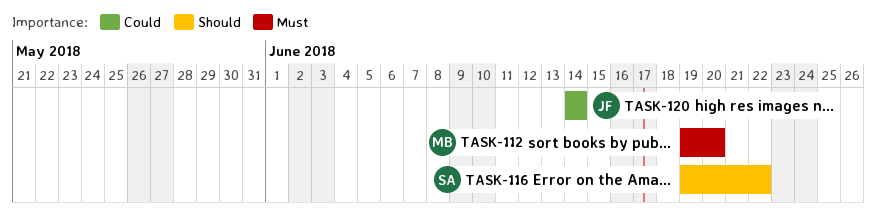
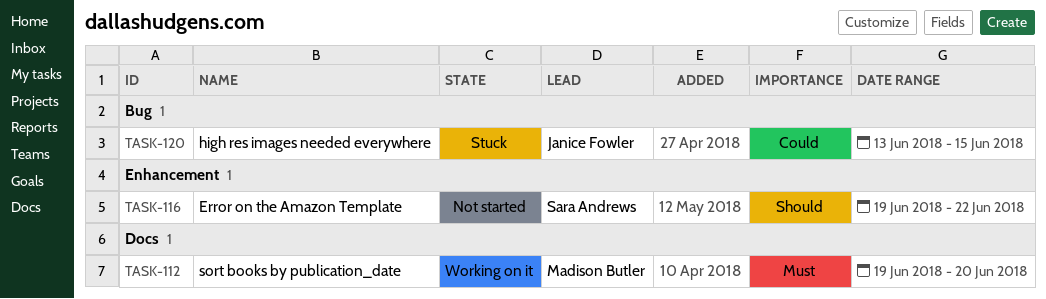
TASK-120, start: Jun 14 -> Jun 13
TASK-120, due: Jun 14 -> Jun 15

